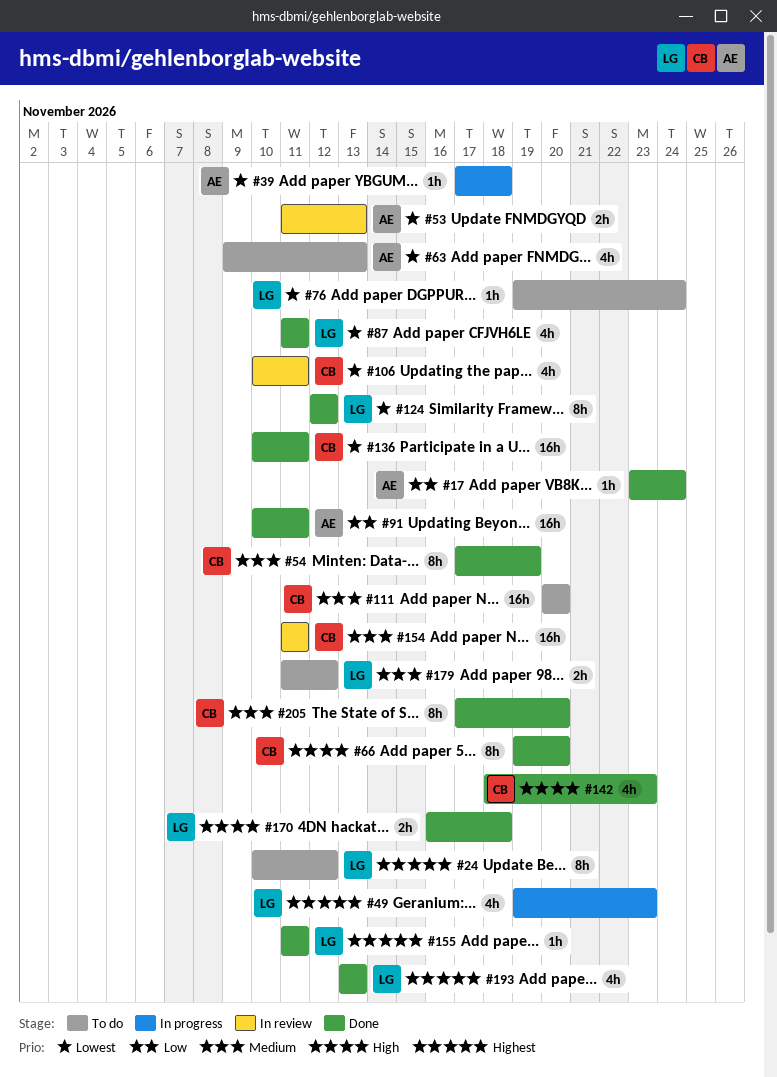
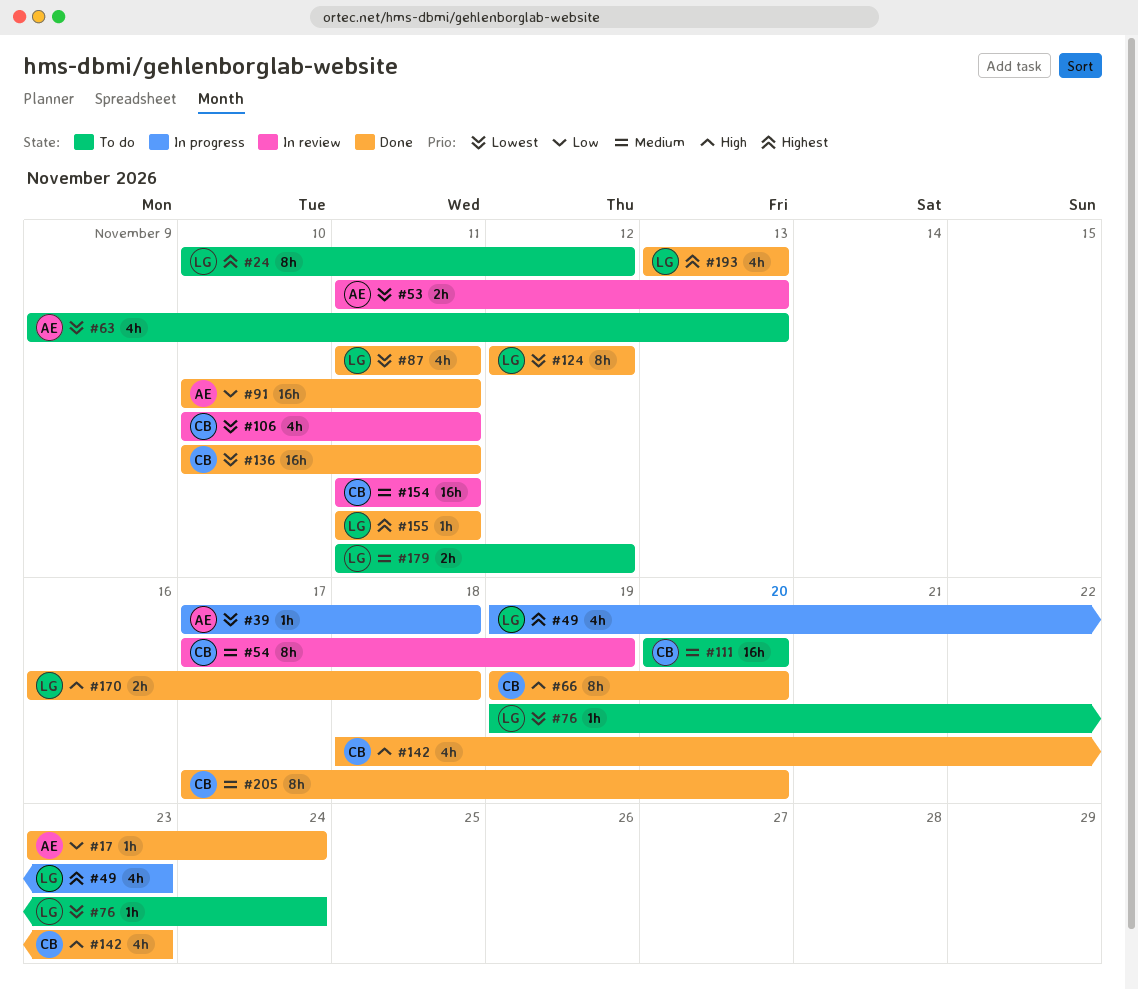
#54, status: Done -> In review

